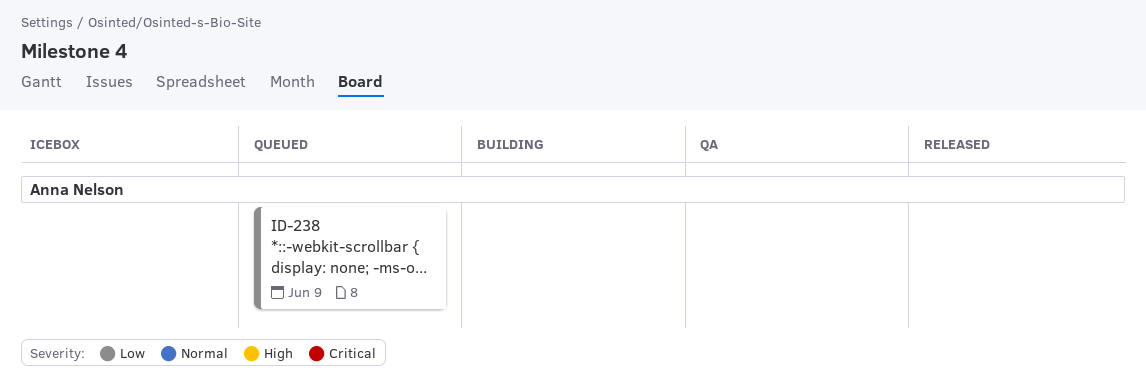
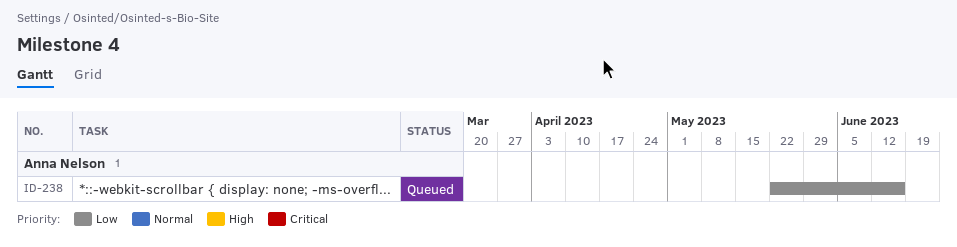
ID-238, due: Jun 9 -> Jun 16

